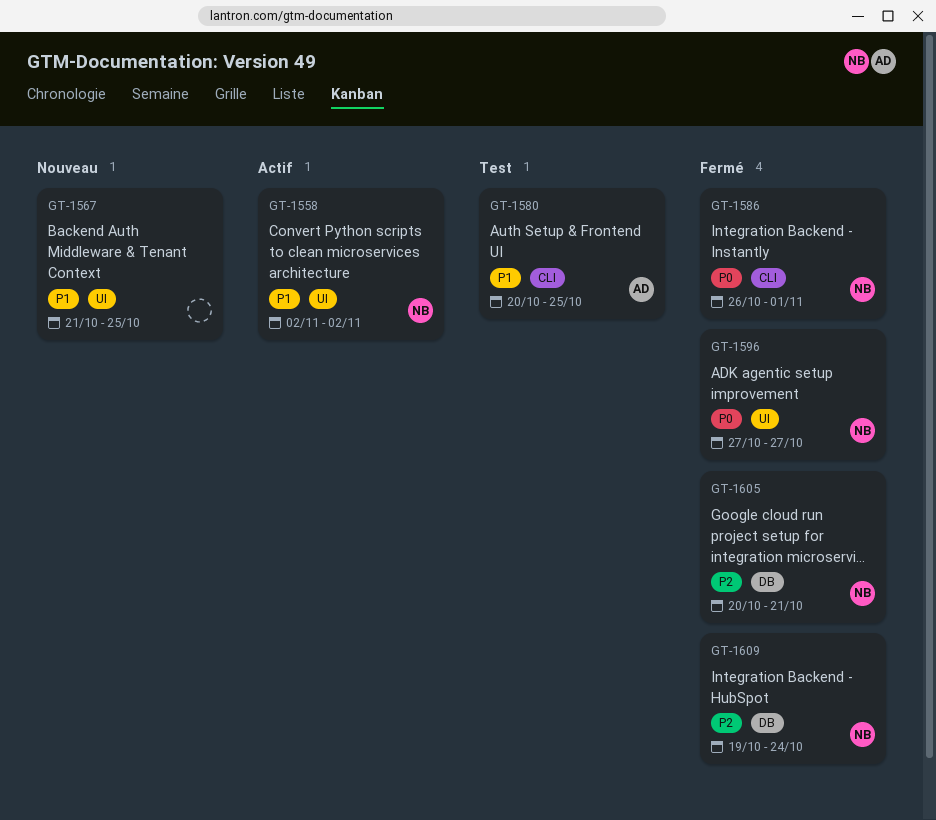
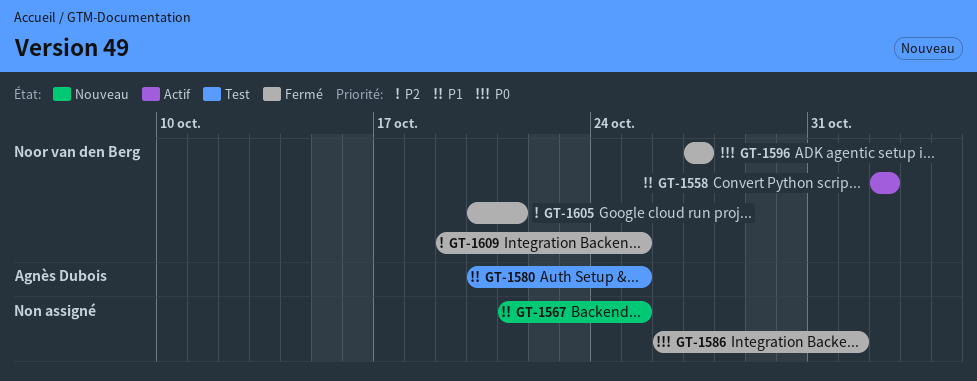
GT-1586, owner: Noor van den Berg -> none
GT-1609, due: Oct 24 -> Oct 25

